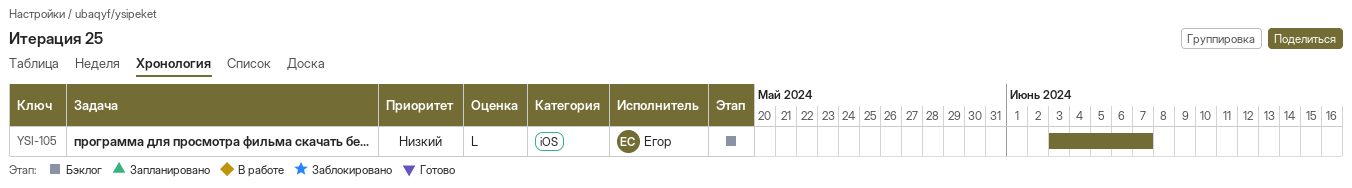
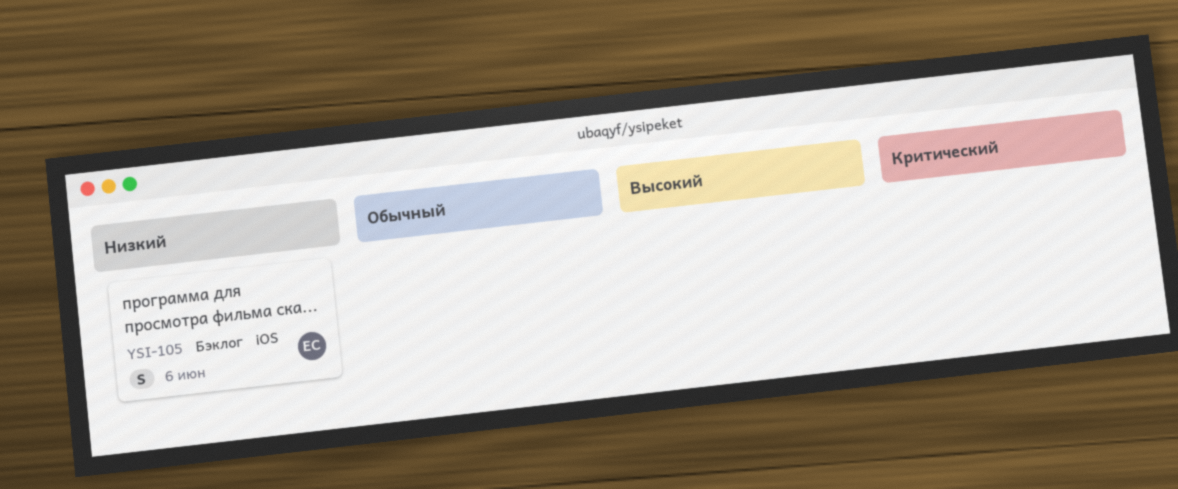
YSI-105, estimate: L -> S
YSI-105, due: Jun 7 -> Jun 6

